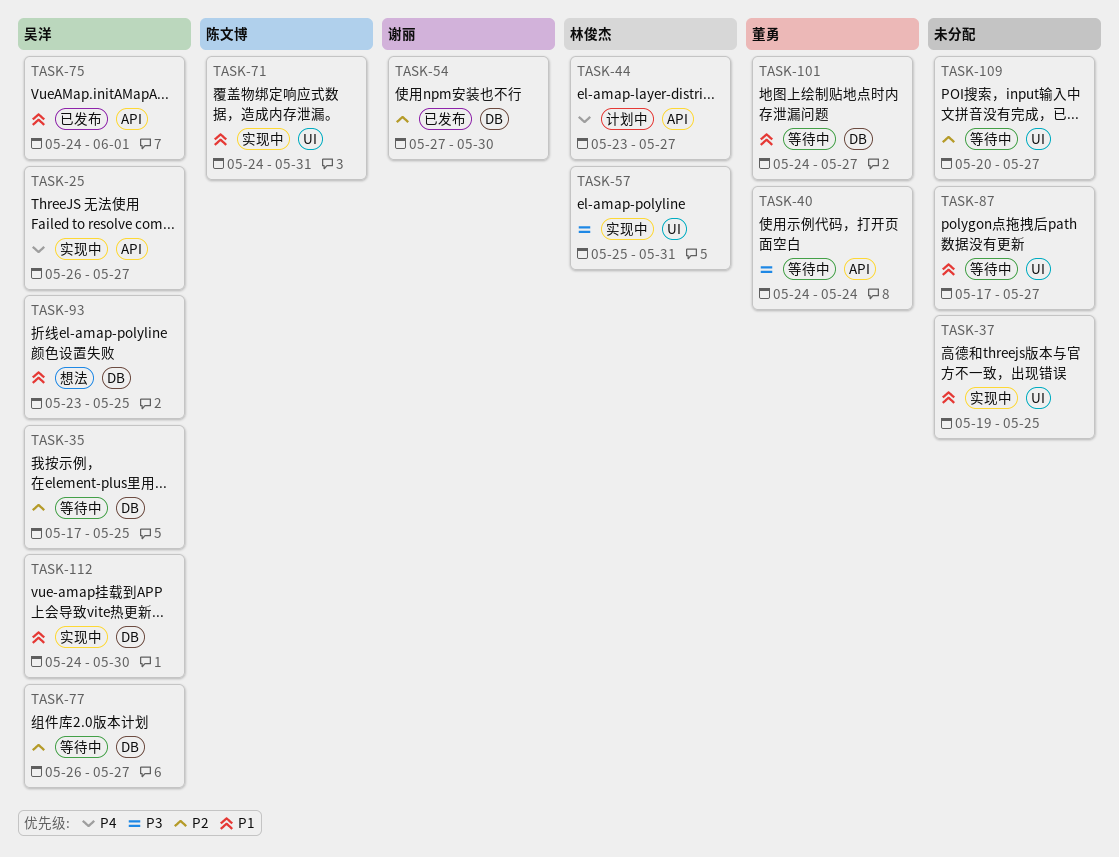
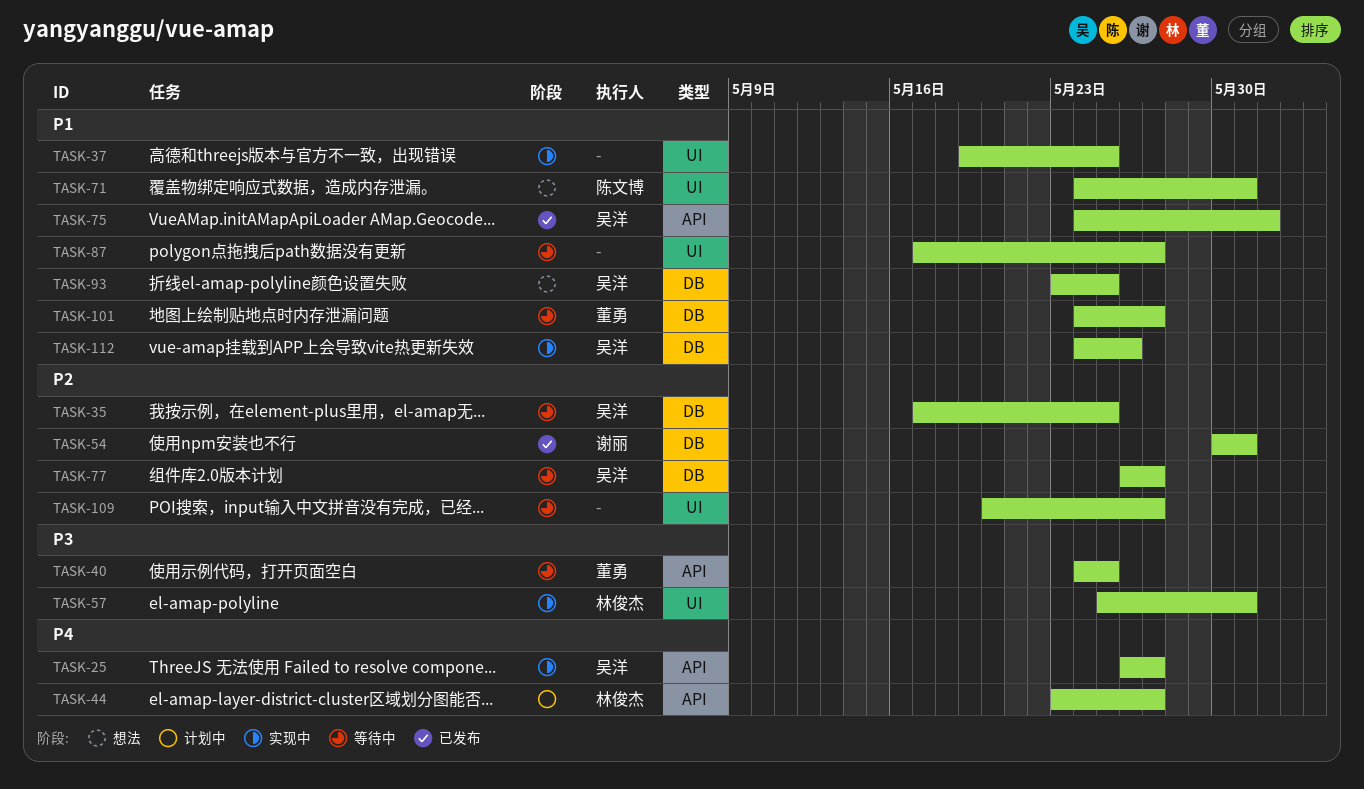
TASK-40, due: May 24 -> May 25
TASK-54, start: May 27 -> May 30
TASK-54, due: May 30 -> May 31
TASK-71, status: 实现中 -> 想法
TASK-112, due: May 30 -> May 26

